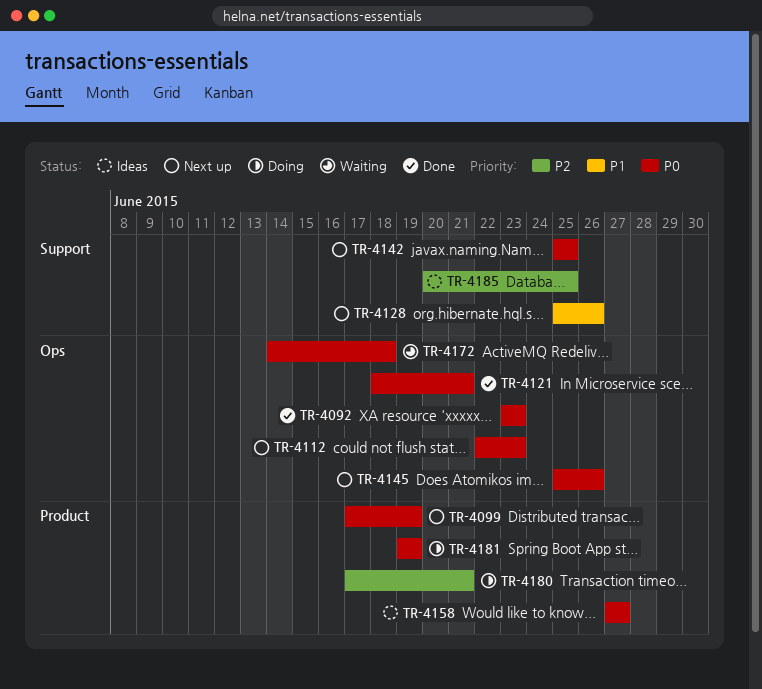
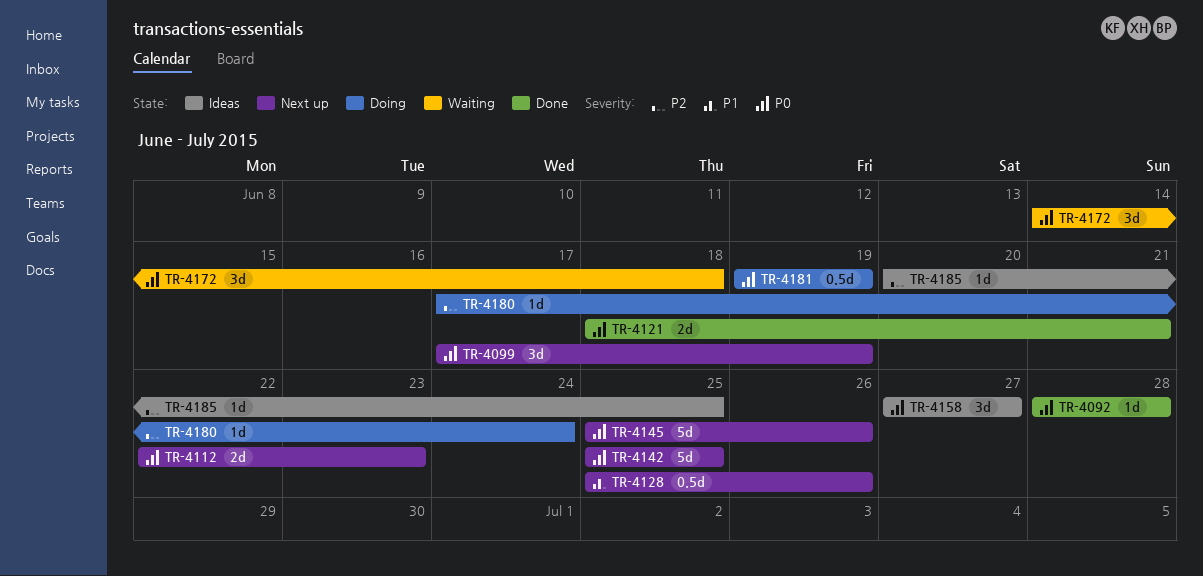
TR-4092, start: Jun 23 -> Jun 28
TR-4092, due: Jun 23 -> Jun 28
TR-4180, due: Jun 21 -> Jun 24

